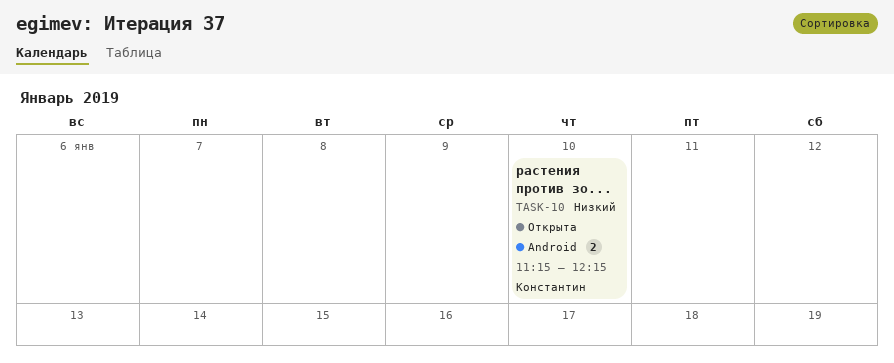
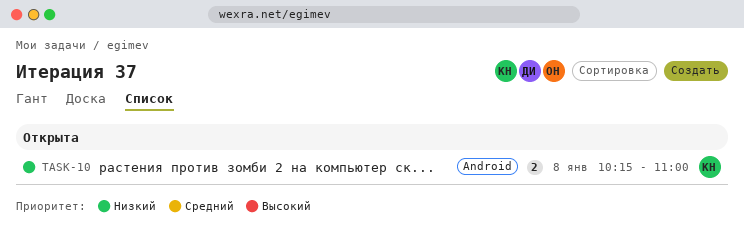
TASK-10, day: Jan 10 -> Jan 8
TASK-10, begins: 11:15 -> 10:15
TASK-10, ends: 12:15 -> 11:00

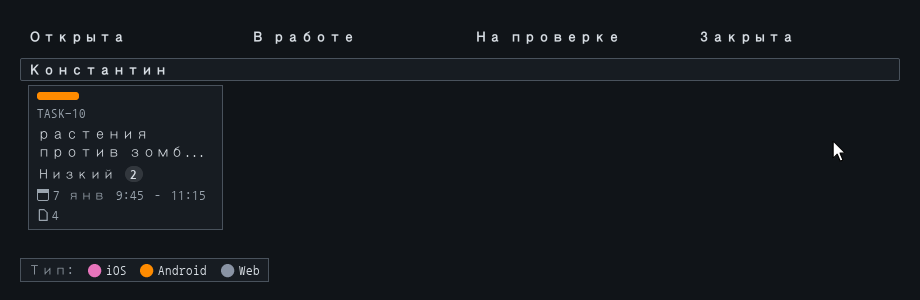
TASK-10, day: Jan 8 -> Jan 7
TASK-10, begins: 10:15 -> 09:45
TASK-10, ends: 11:00 -> 11:15

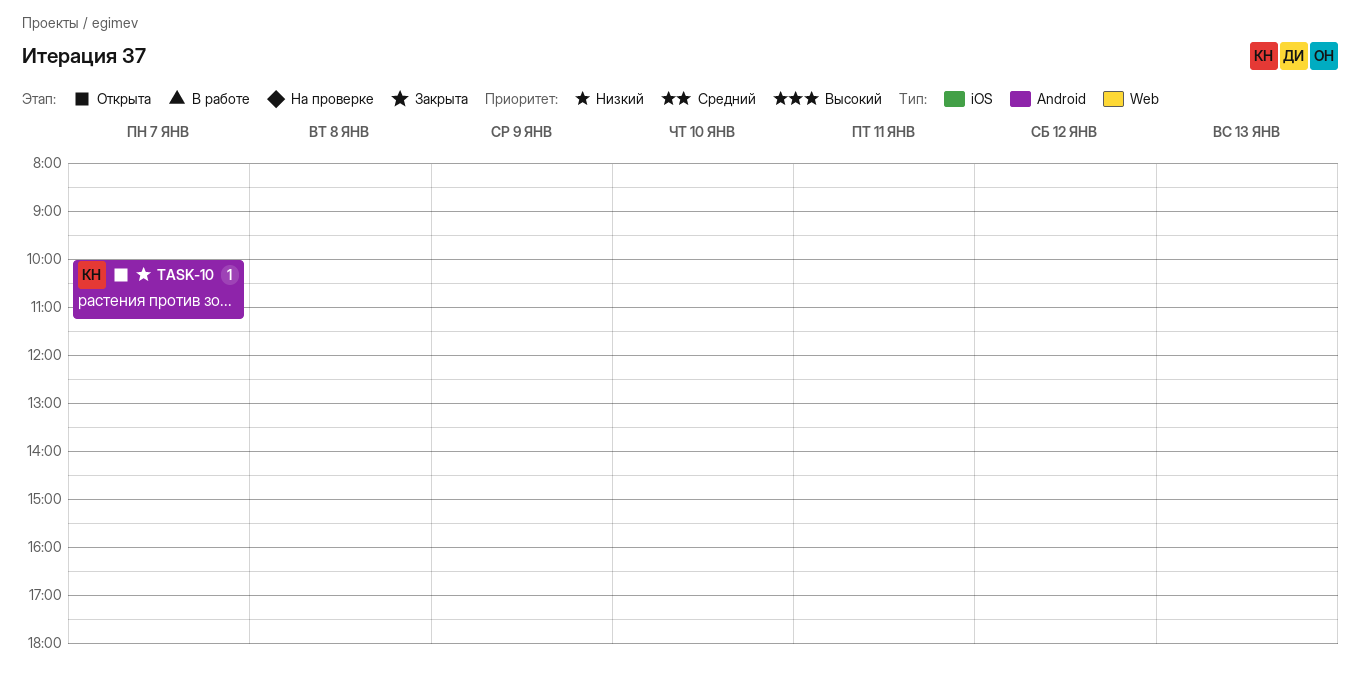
TASK-10, estimate: 2 -> 1
TASK-10, begins: 09:45 -> 10:00

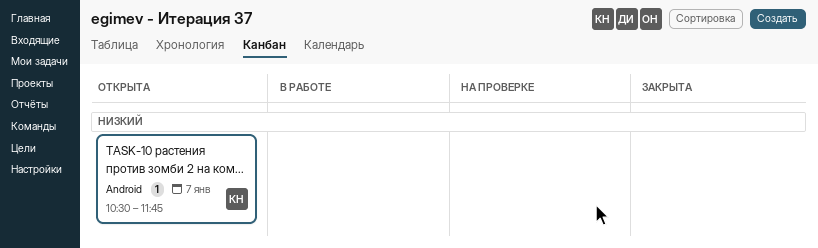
TASK-10, begins: 10:00 -> 10:30
TASK-10, ends: 11:15 -> 11:45

